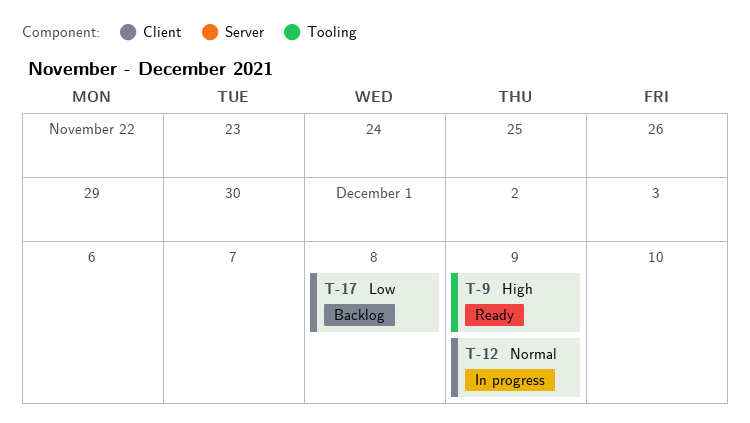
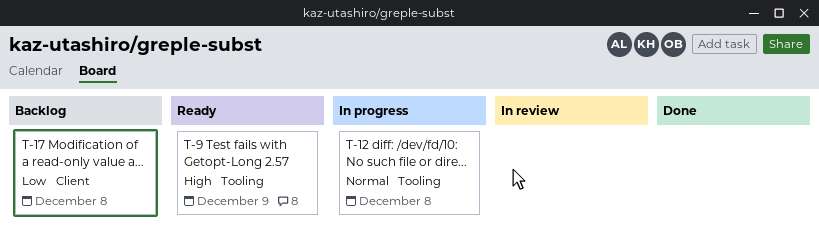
T-12, label: Client -> Tooling
T-12, due: Dec 9 -> Dec 8

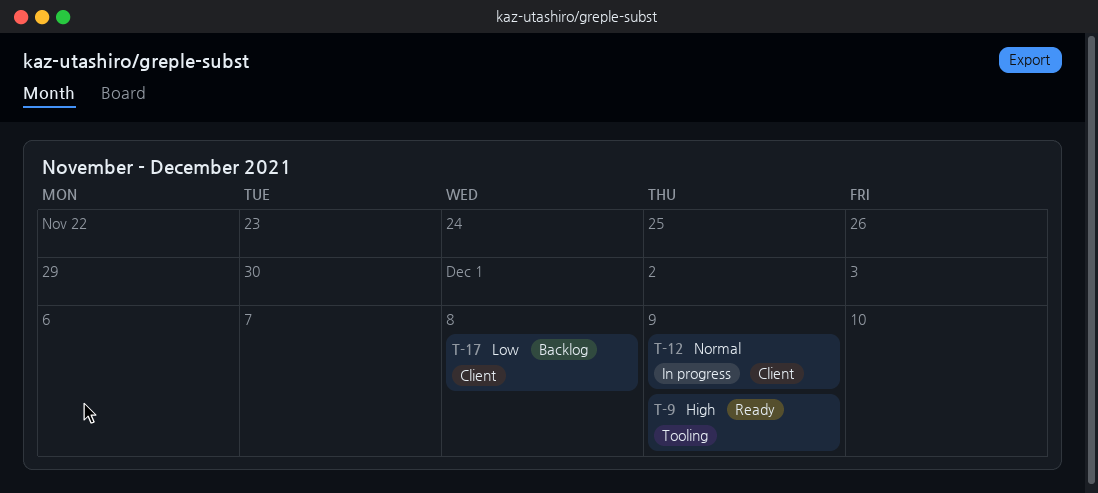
T-12, label: Tooling -> Client
T-12, due: Dec 8 -> Dec 9

